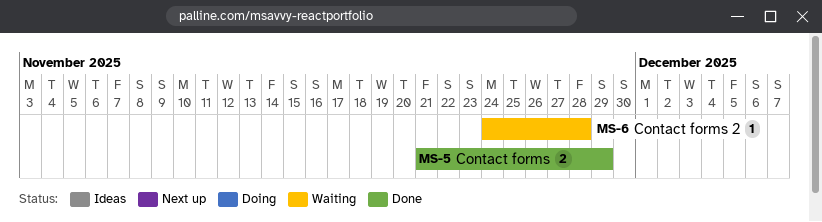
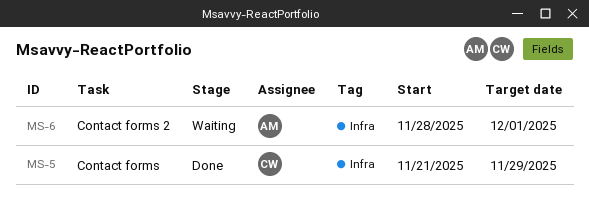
MS-6, start: Nov 24 -> Nov 28
MS-6, due: Nov 28 -> Dec 1

